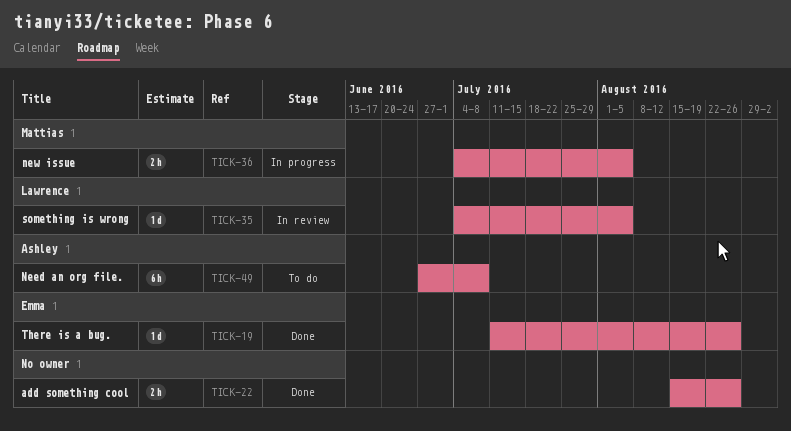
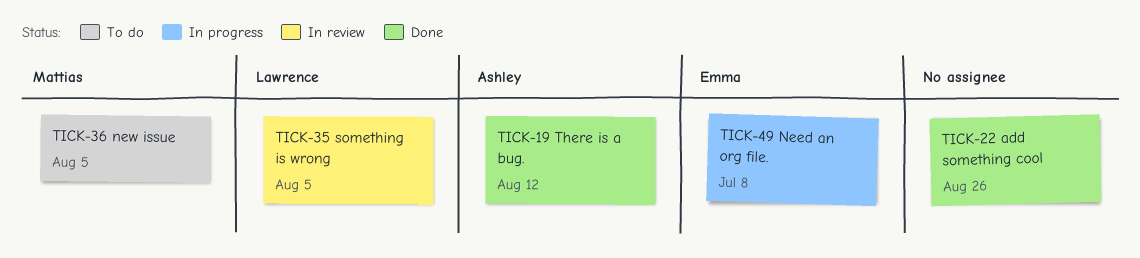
TICK-19, owner: Emma -> Ashley
TICK-19, due: Aug 26 -> Aug 12
TICK-36, status: In progress -> To do
TICK-49, status: To do -> In progress
TICK-49, owner: Ashley -> Emma

